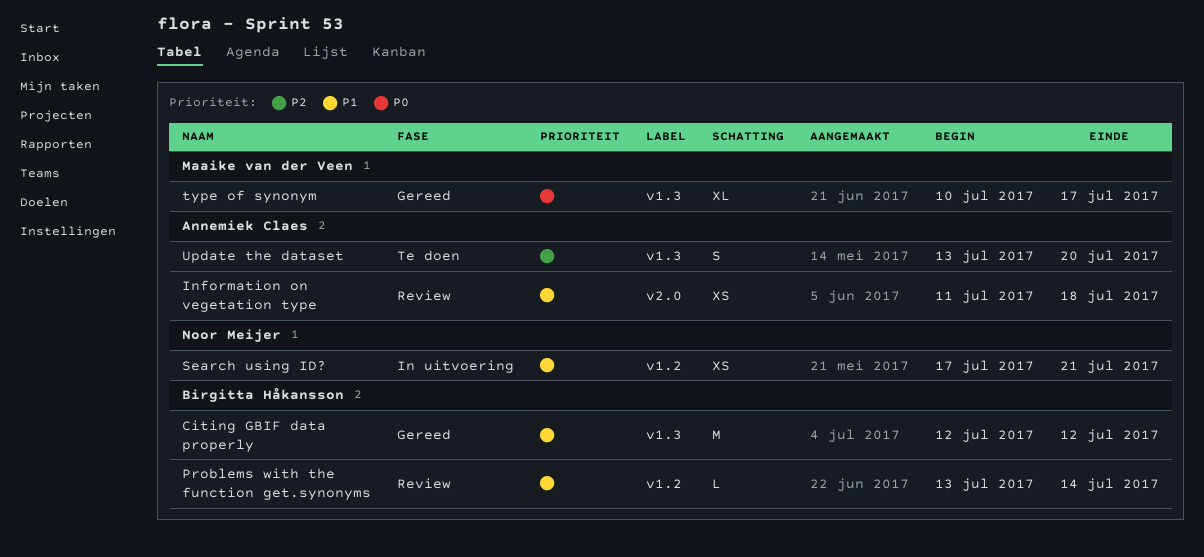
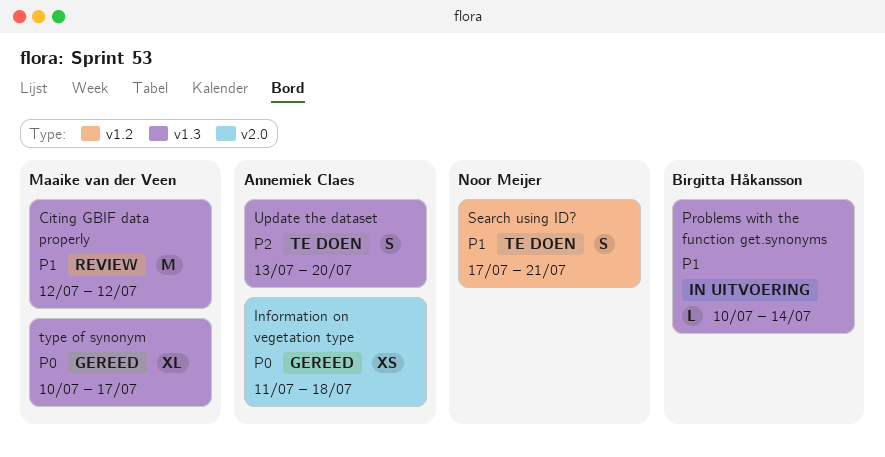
Citing GBIF data properly, status: Gereed -> Review
Citing GBIF data properly, owner: Birgitta Håkansson -> Maaike van der Veen
Information on vegetation type, status: Review -> Gereed
Information on vegetation type, priority: P1 -> P0
Problems with the function get.synonyms, status: Review -> In uitvoering
Problems with the function get.synonyms, label: v1.2 -> v1.3
Problems with the function get.synonyms, start: Jul 13 -> Jul 10
Search using ID?, status: In uitvoering -> Te doen
Search using ID?, estimate: XS -> S

